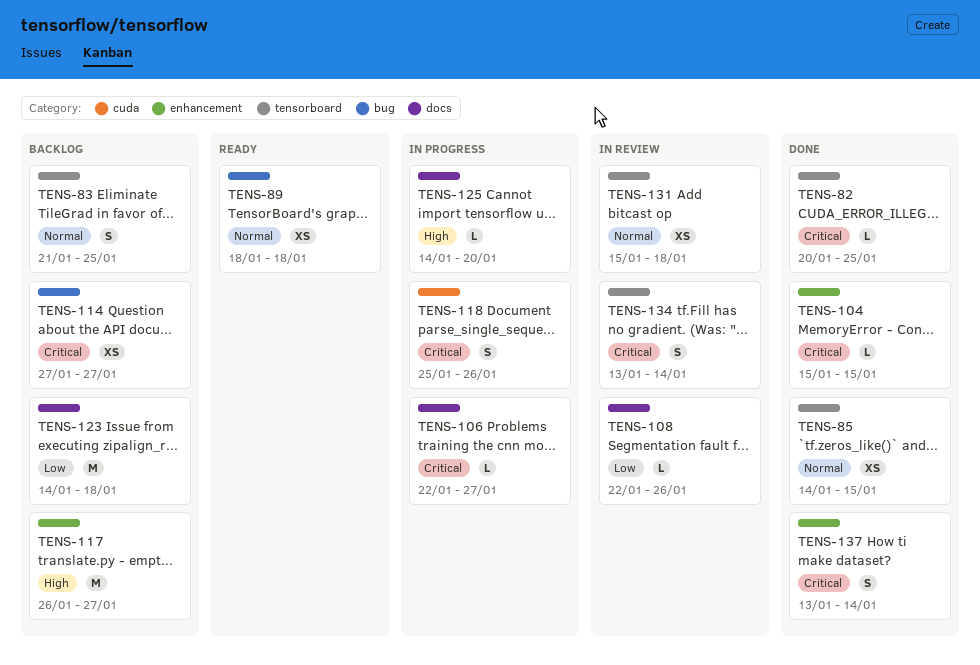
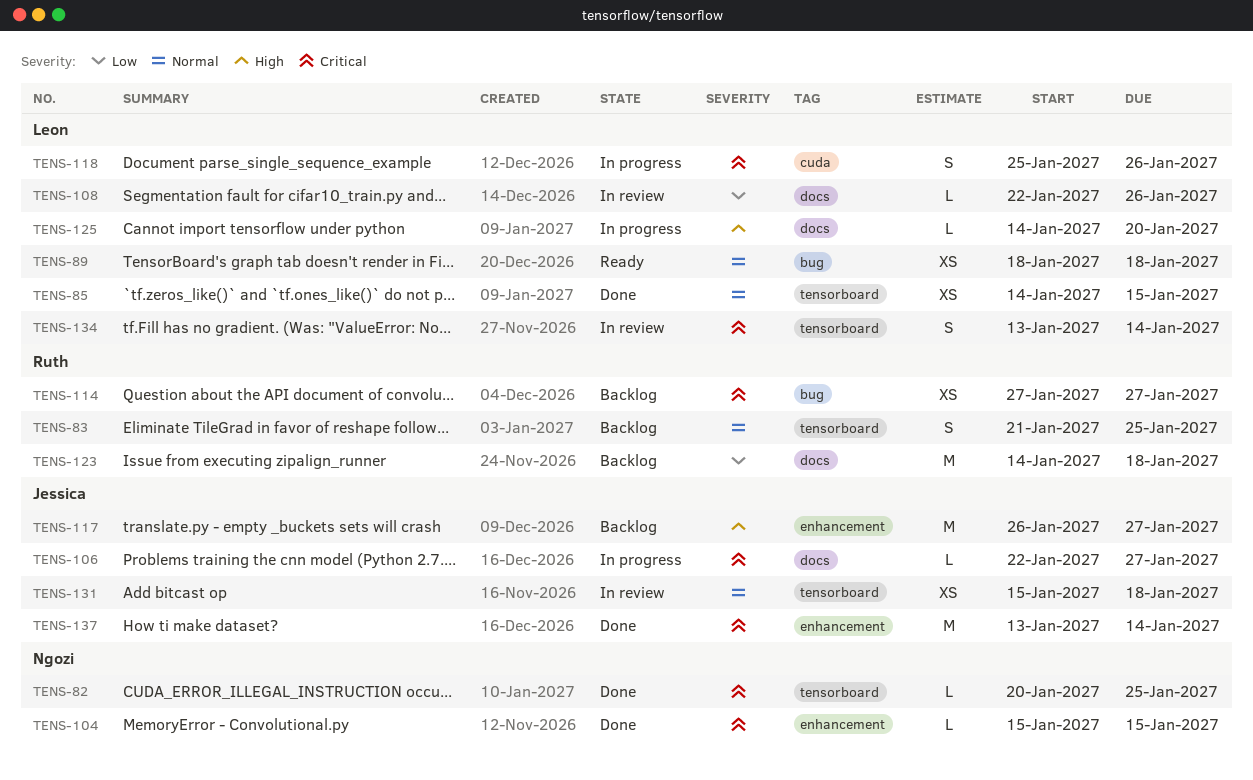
TENS-137, estimate: S -> M

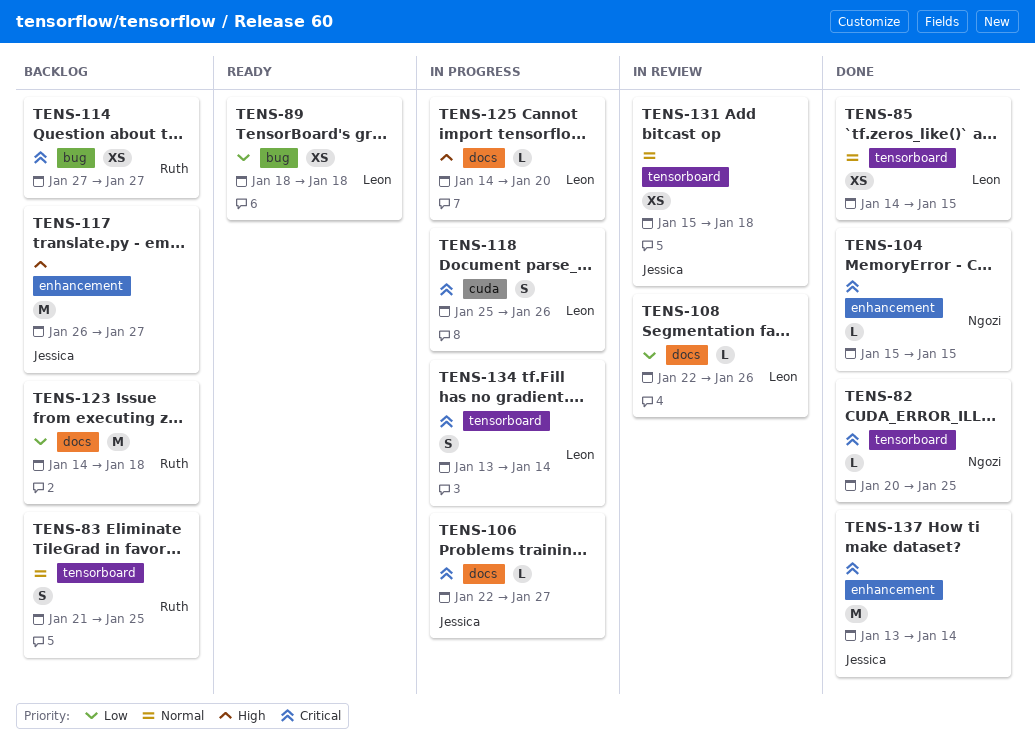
TENS-89, priority: Normal -> Low
TENS-134, status: In review -> In progress

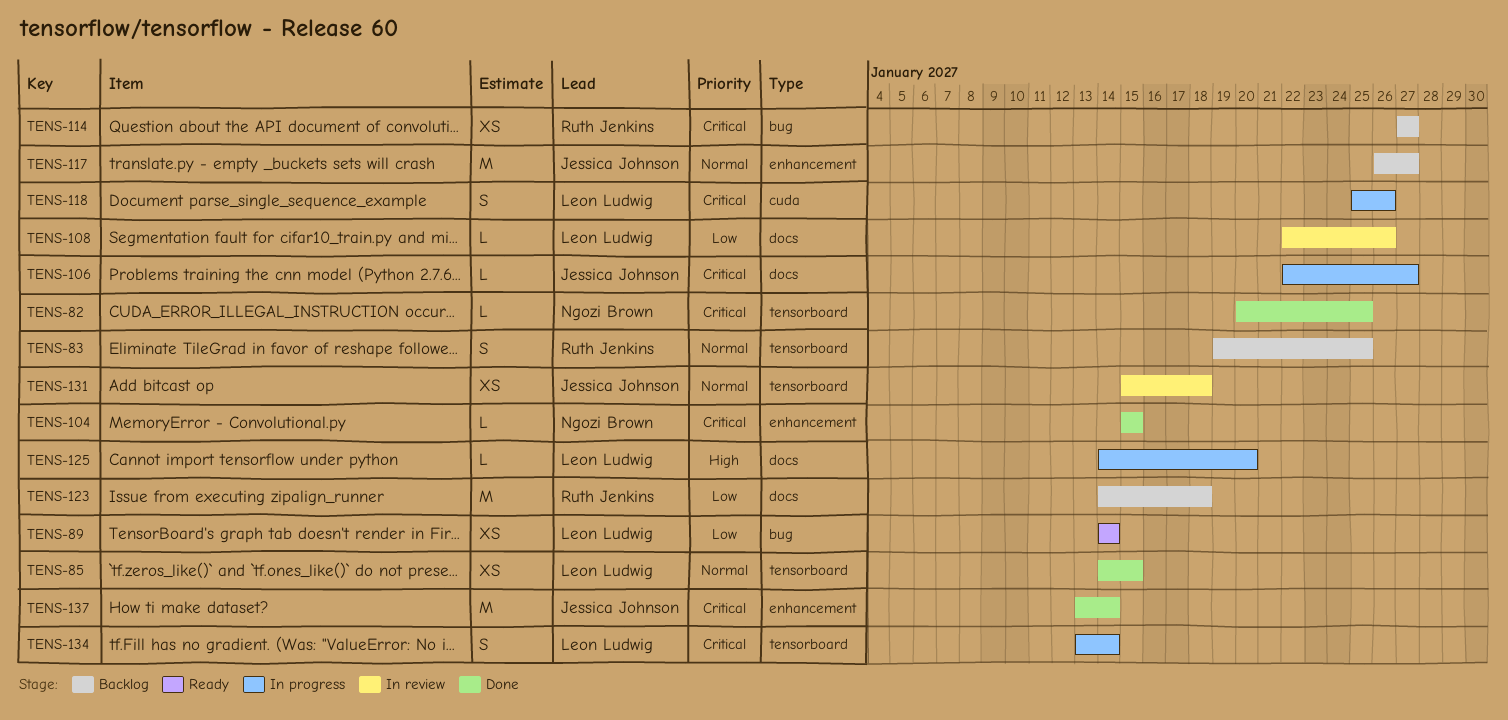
TENS-83, start: Jan 21 -> Jan 19
TENS-89, start: Jan 18 -> Jan 14
TENS-89, due: Jan 18 -> Jan 14
TENS-117, priority: High -> Normal

